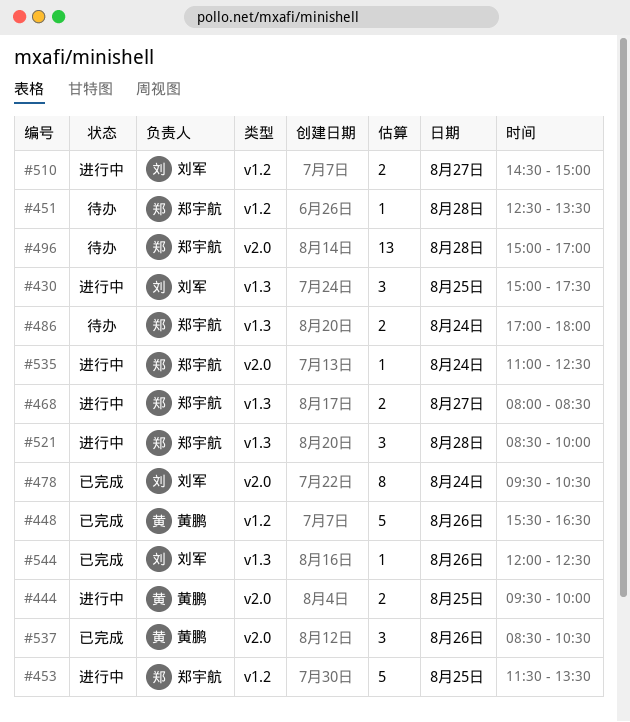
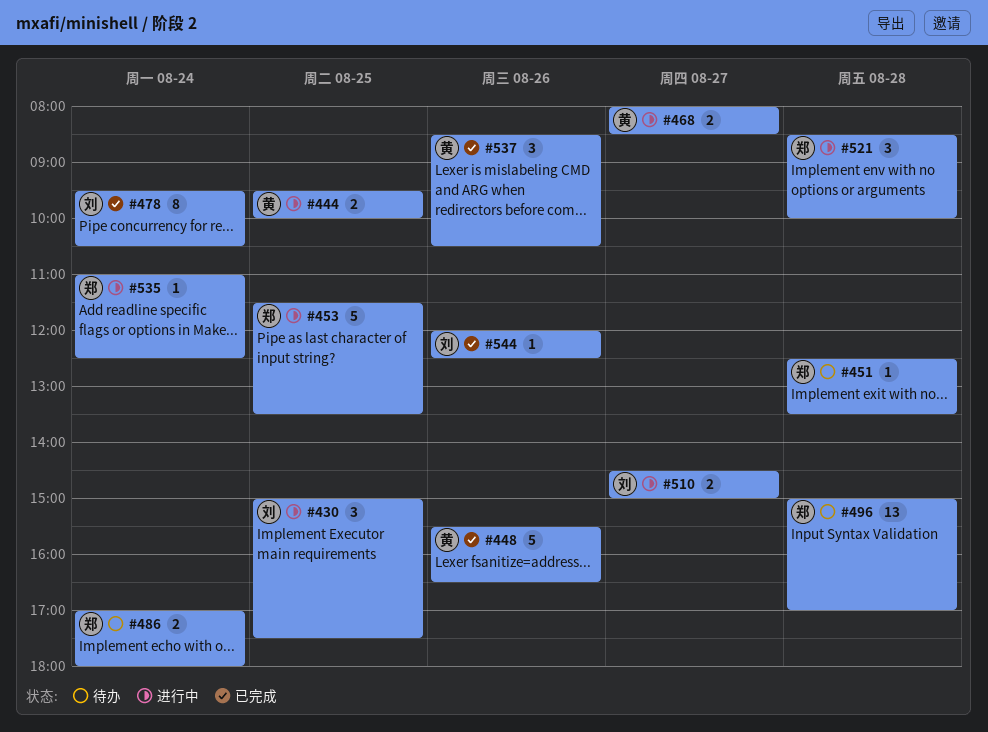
#468, owner: 郑宇航 -> 黄鹏

